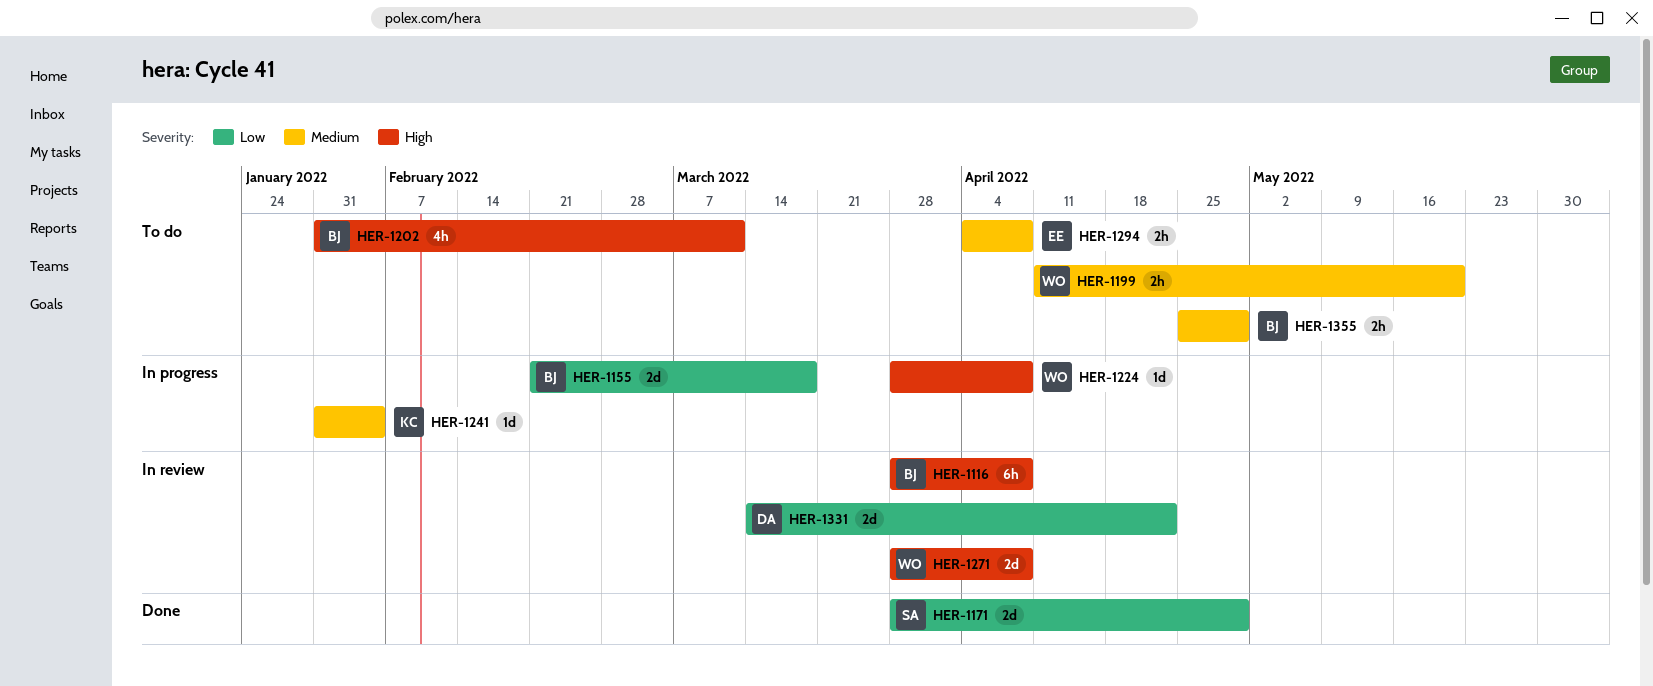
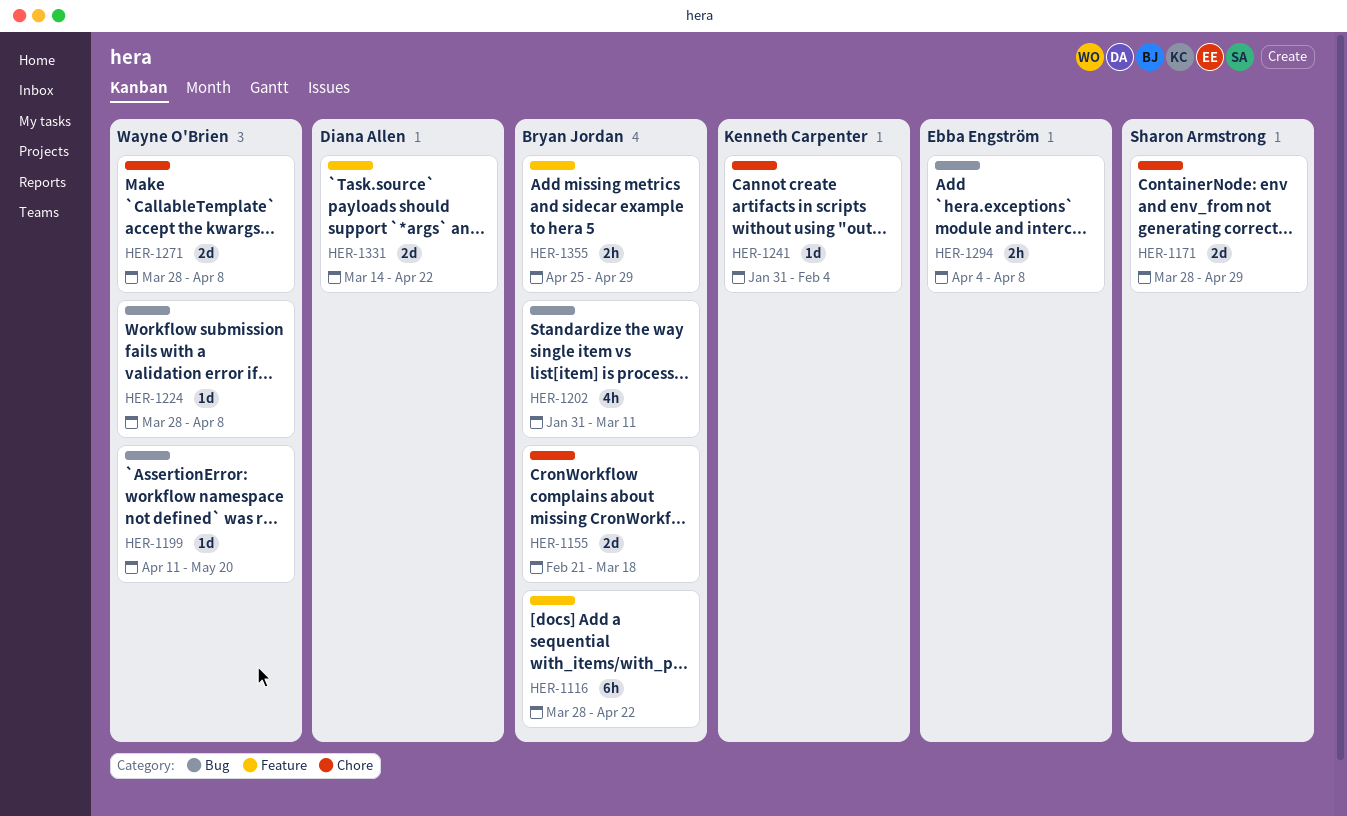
HER-1116, due: Apr 8 -> Apr 22
HER-1199, estimate: 2h -> 1d

